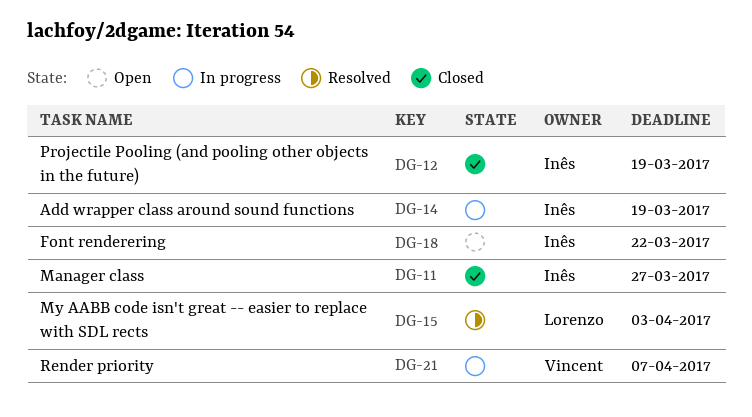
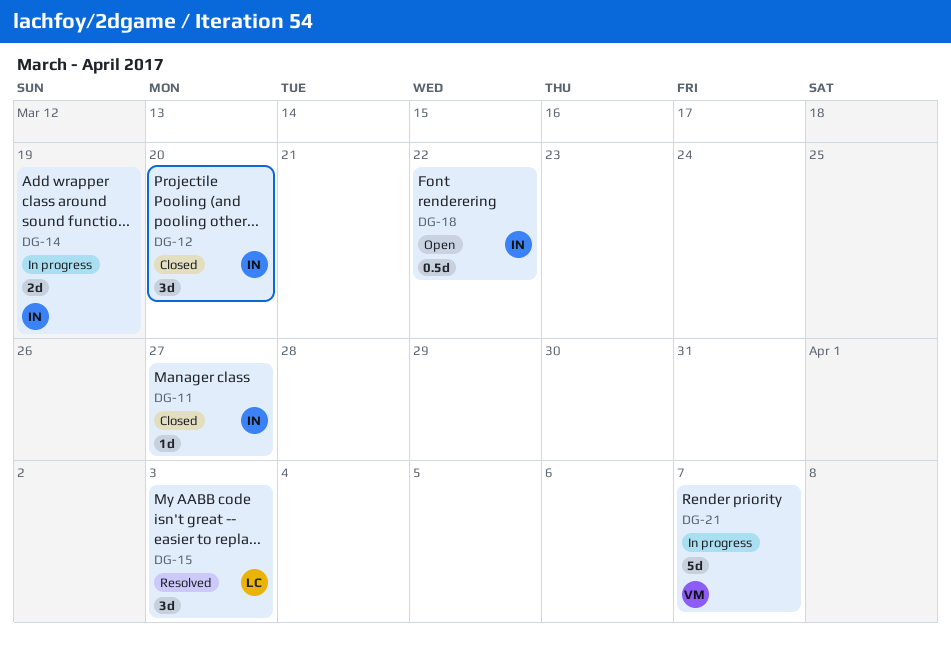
DG-12, due: Mar 19 -> Mar 20

